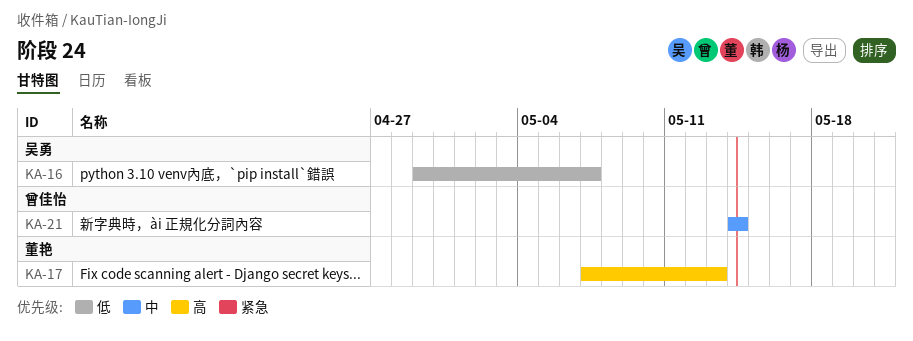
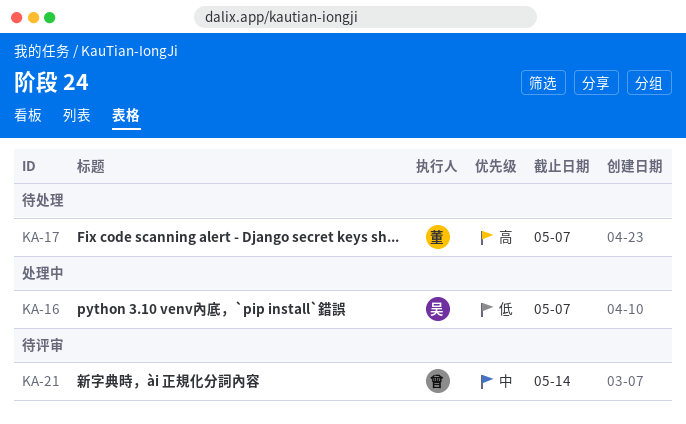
KA-17, due: May 13 -> May 7

